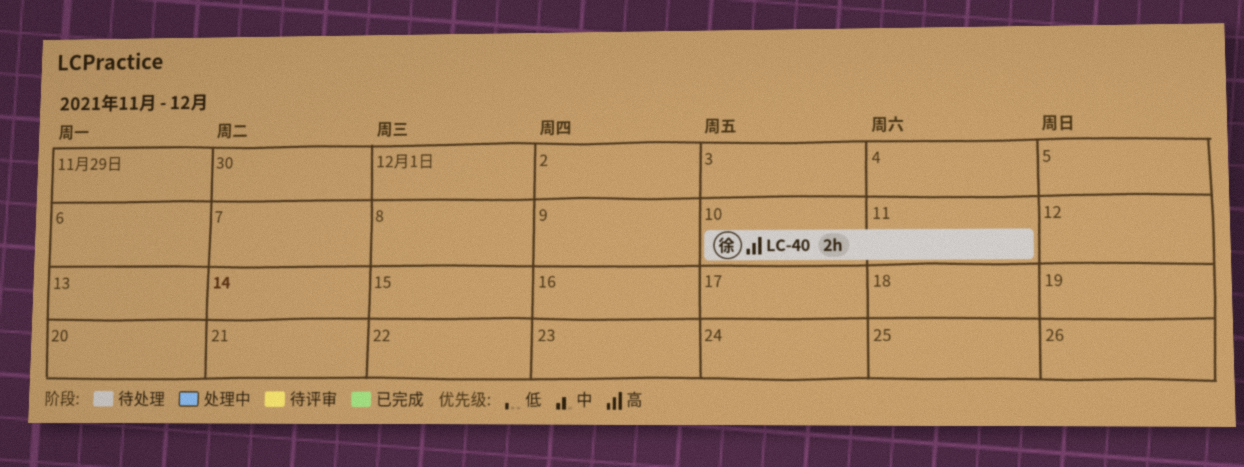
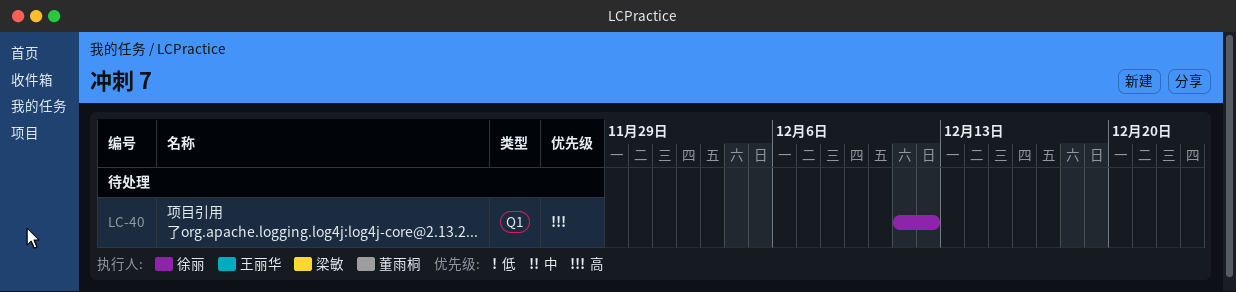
LC-40, start: Dec 10 -> Dec 11
LC-40, due: Dec 11 -> Dec 12

